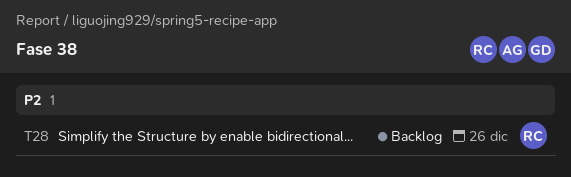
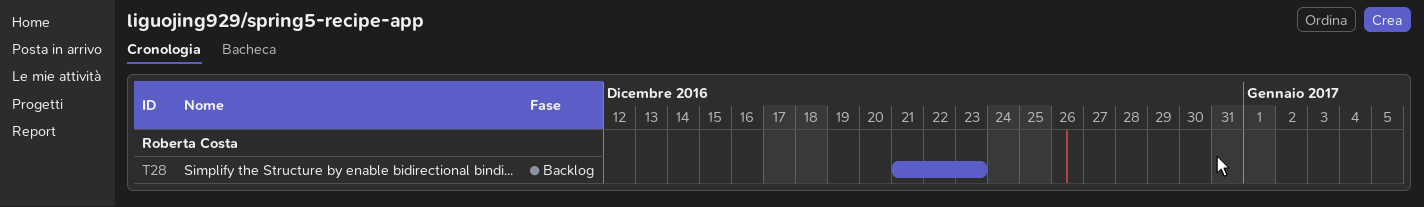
T28, due: Dec 26 -> Dec 23

